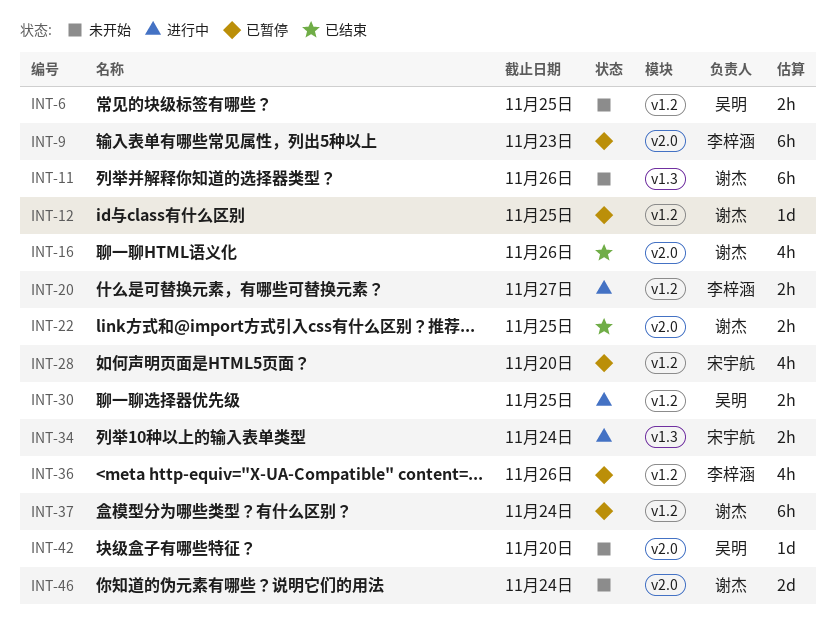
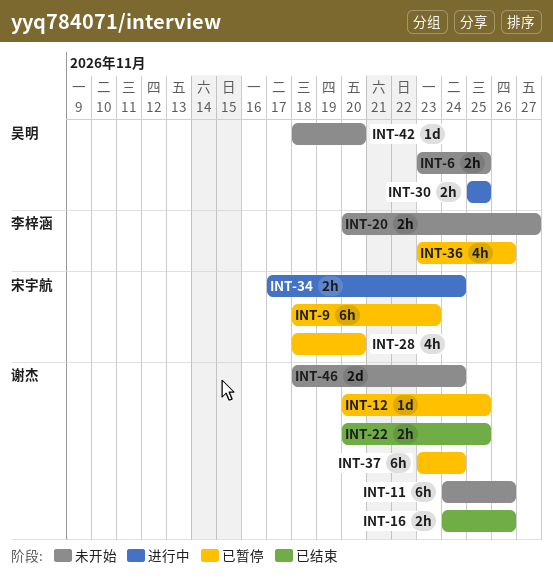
INT-9, owner: 李梓涵 -> 宋宇航
INT-16, estimate: 4h -> 2h
INT-20, status: 进行中 -> 未开始

